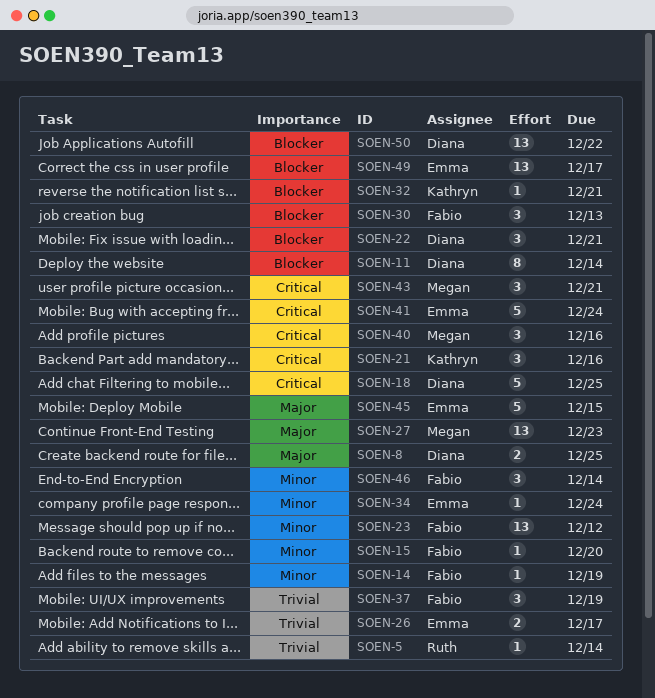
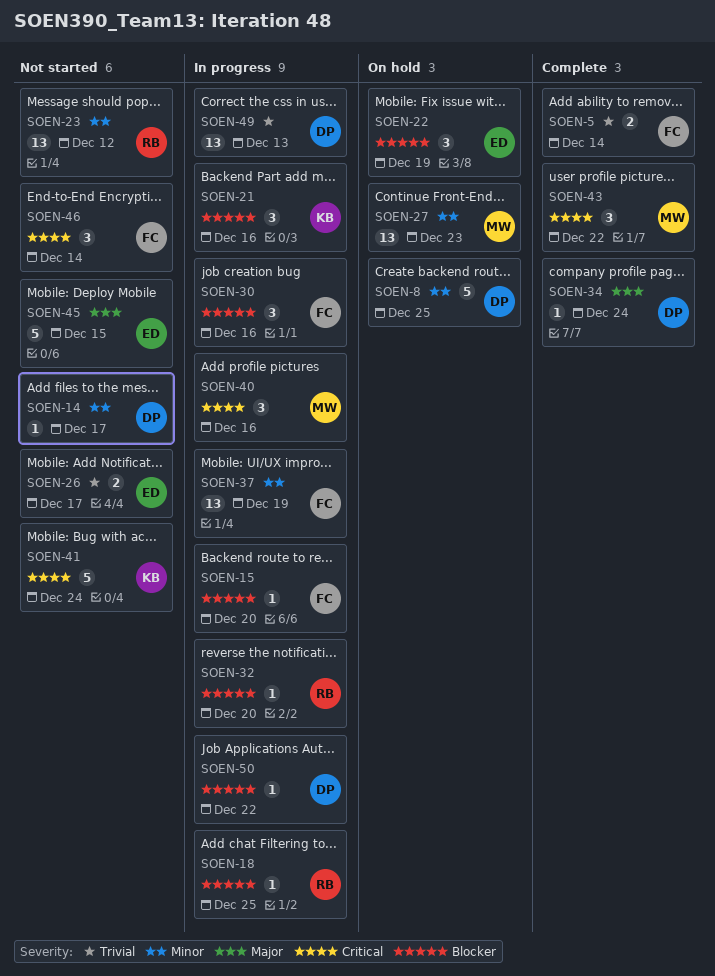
SOEN-5, owner: Ruth -> Fabio
SOEN-5, estimate: 1 -> 2
SOEN-8, priority: Major -> Minor
SOEN-8, estimate: 2 -> 5
SOEN-11: present -> none
SOEN-14, owner: Fabio -> Diana
SOEN-14, due: Dec 19 -> Dec 17
SOEN-15, priority: Minor -> Blocker
SOEN-18, owner: Diana -> Ruth
SOEN-18, priority: Critical -> Blocker
SOEN-18, estimate: 5 -> 1
SOEN-21, priority: Critical -> Blocker
SOEN-22, owner: Diana -> Emma
SOEN-22, due: Dec 21 -> Dec 19
SOEN-23, owner: Fabio -> Ruth
SOEN-27, priority: Major -> Minor
SOEN-30, due: Dec 13 -> Dec 16
SOEN-32, owner: Kathryn -> Ruth
SOEN-32, due: Dec 21 -> Dec 20
SOEN-34, owner: Emma -> Diana
SOEN-34, priority: Minor -> Major
SOEN-37, priority: Trivial -> Minor
SOEN-37, estimate: 3 -> 13
SOEN-41, owner: Emma -> Kathryn
SOEN-43, due: Dec 21 -> Dec 22
SOEN-46, priority: Minor -> Critical
SOEN-49, owner: Emma -> Diana
SOEN-49, priority: Blocker -> Trivial
SOEN-49, due: Dec 17 -> Dec 13
SOEN-50, estimate: 13 -> 1

